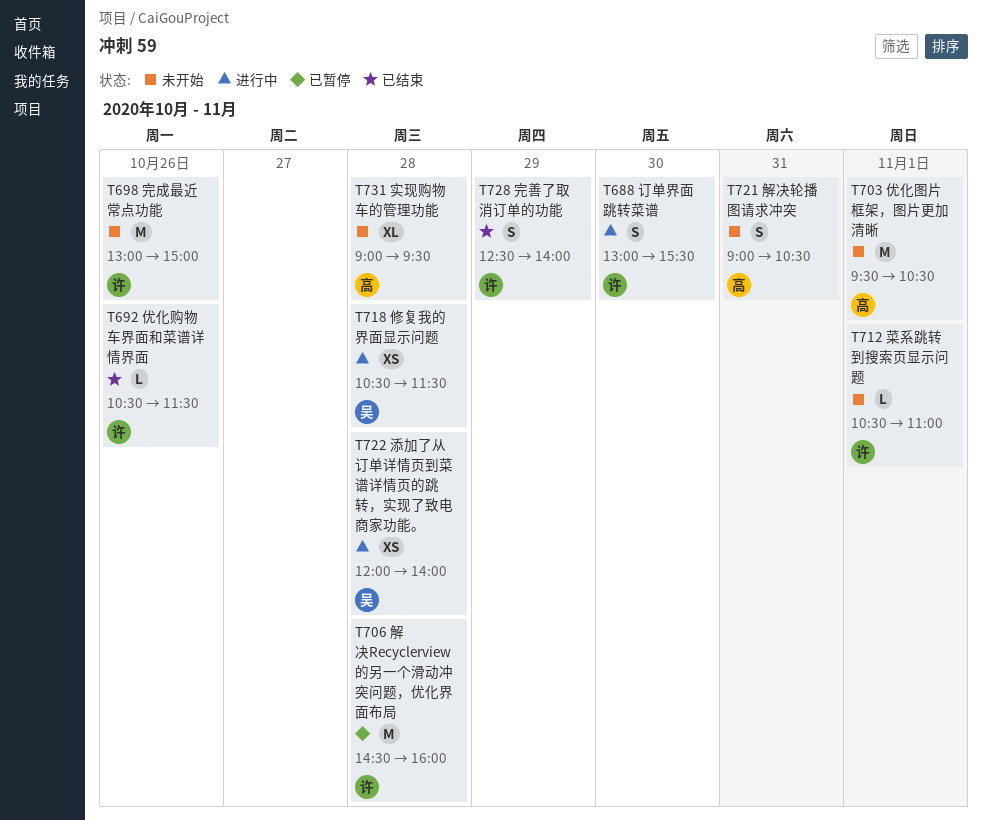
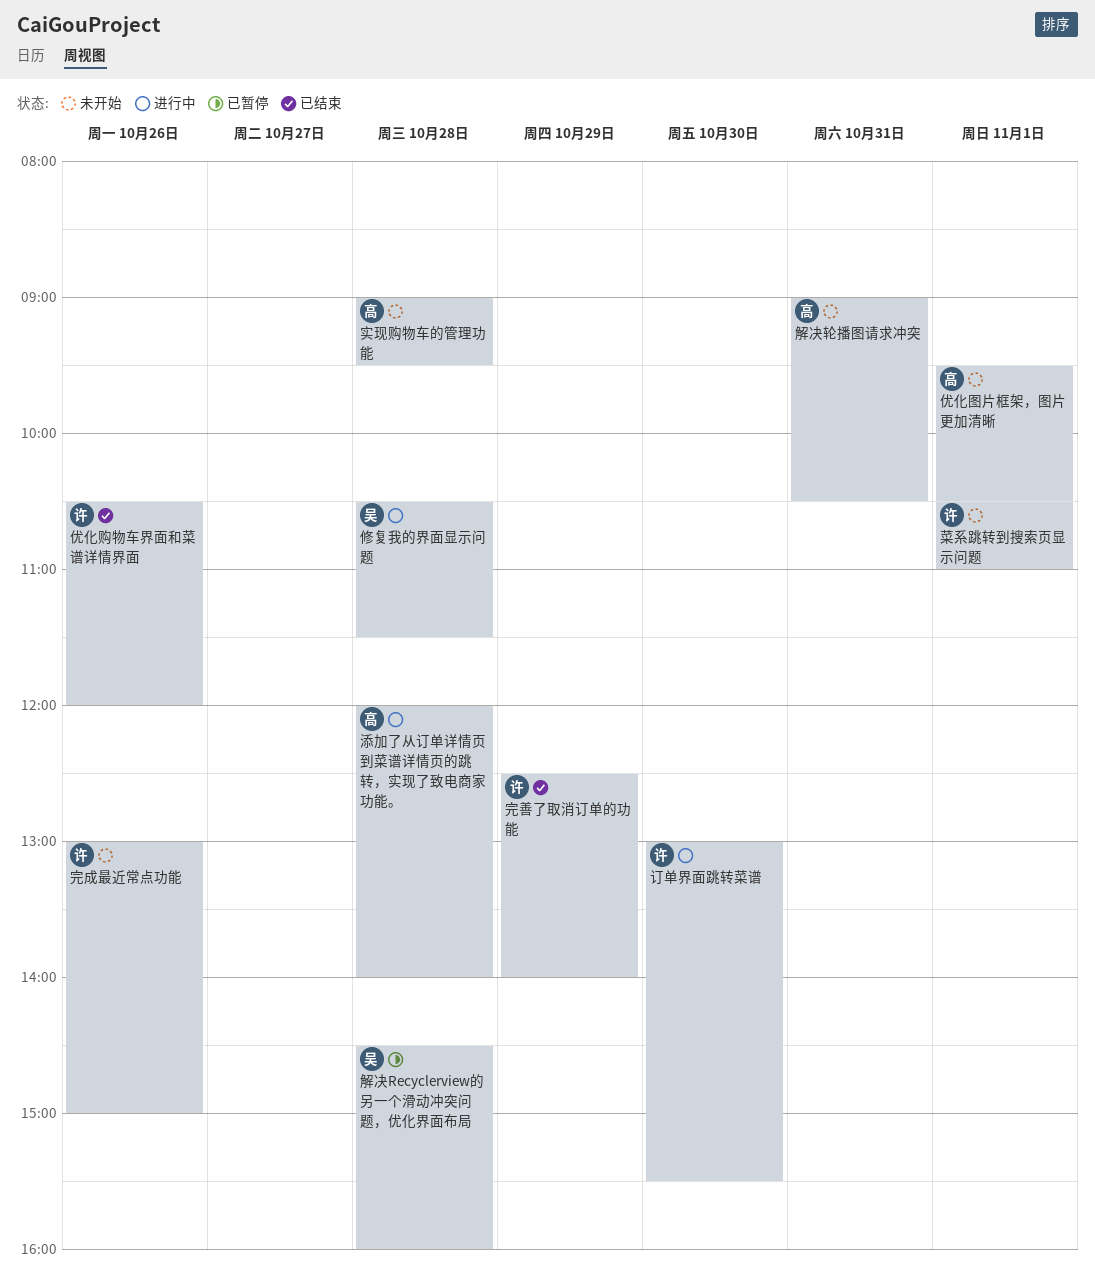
优化购物车界面和菜谱详情界面, ends: 11:30 -> 12:00
添加了从订单详情页到菜谱详情页的跳转，实现了致电商家功能。, owner: 吴 -> 高
解决Recyclerview的另一个滑动冲突问题，优化界面布局, owner: 许 -> 吴

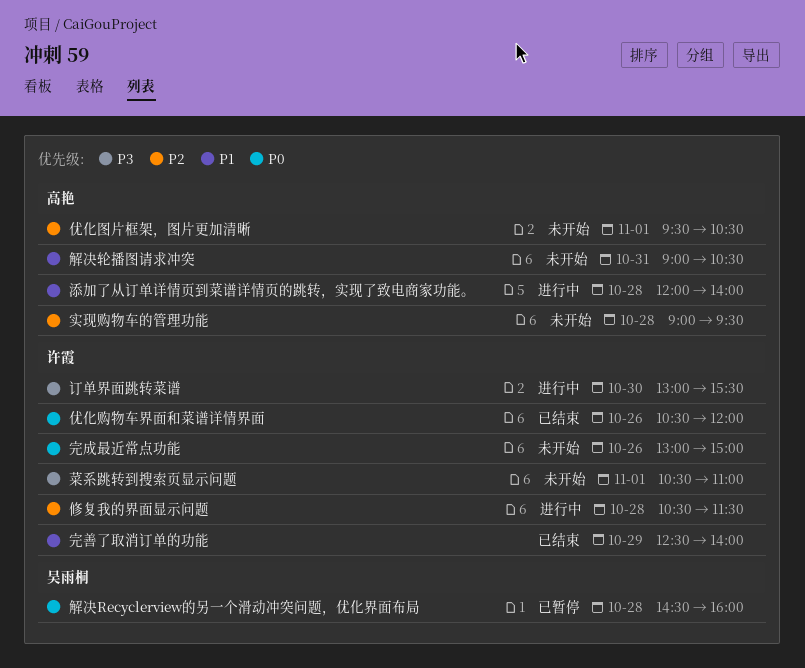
修复我的界面显示问题, owner: 吴雨桐 -> 许霞

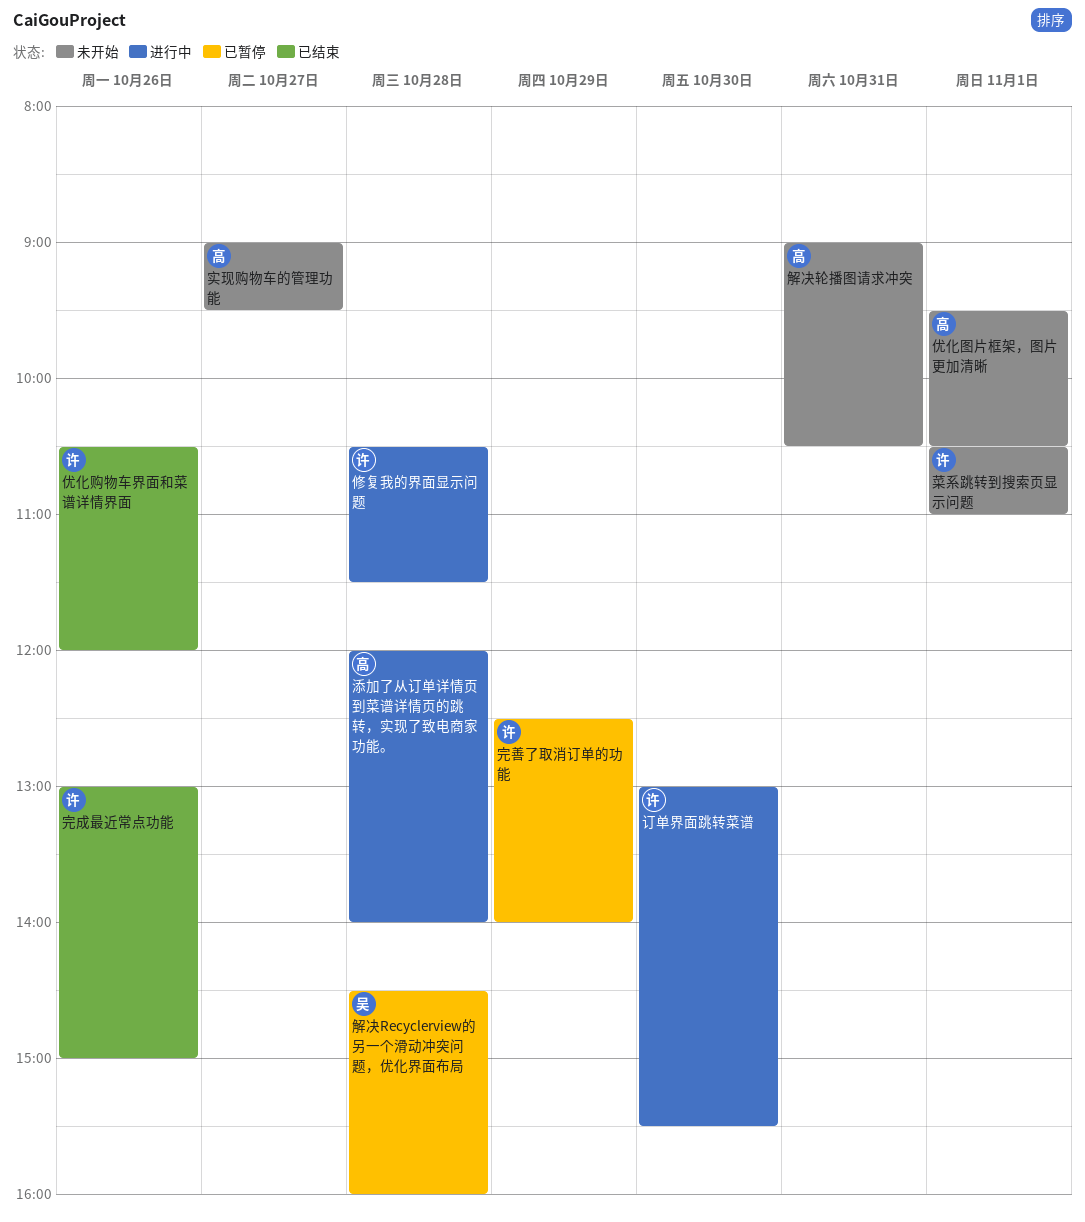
完善了取消订单的功能, status: 已结束 -> 已暂停
完成最近常点功能, status: 未开始 -> 已结束
实现购物车的管理功能, day: Oct 28 -> Oct 27

